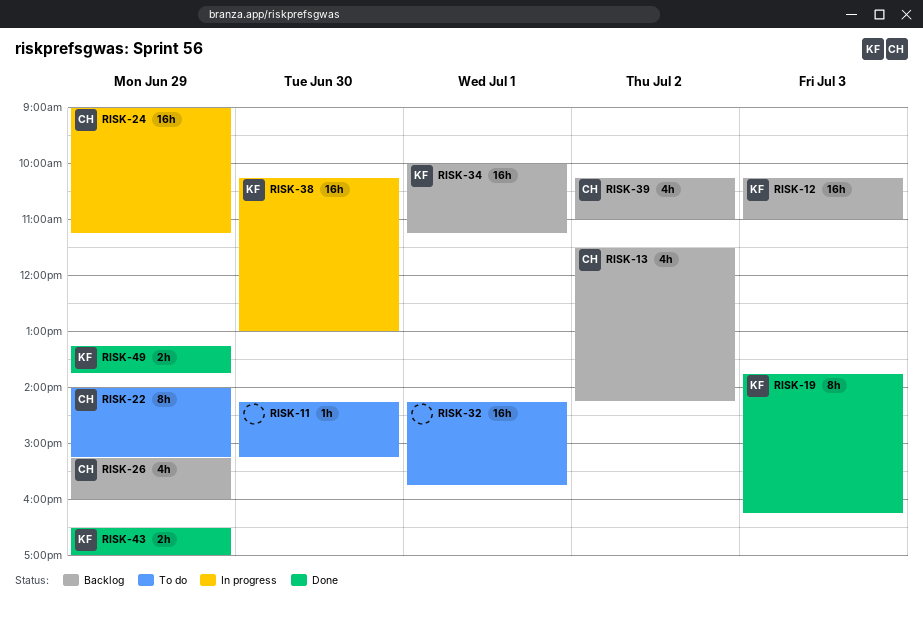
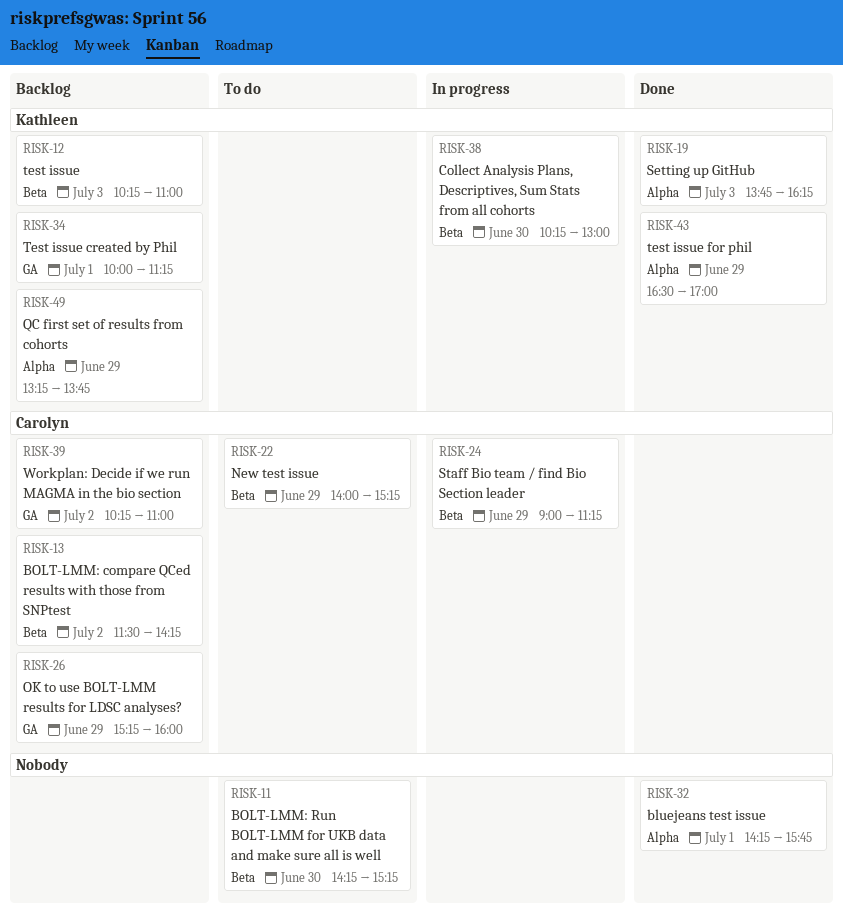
RISK-32, status: To do -> Done
RISK-49, status: Done -> Backlog

